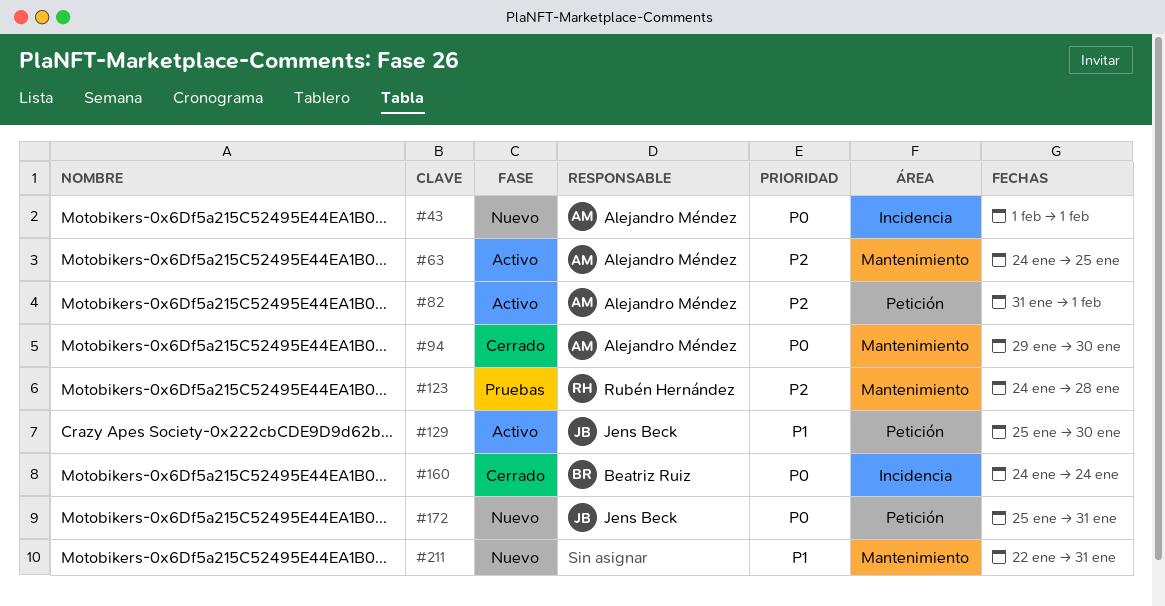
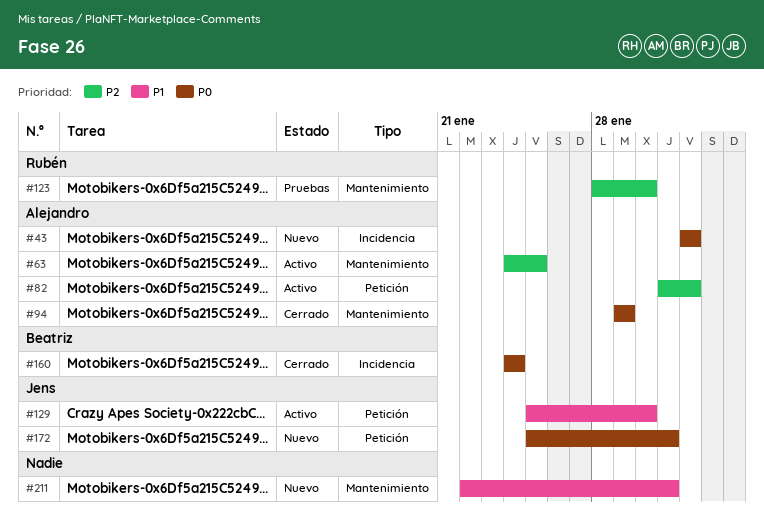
#94, due: Jan 30 -> Jan 29
#123, start: Jan 24 -> Jan 28
#123, due: Jan 28 -> Jan 30

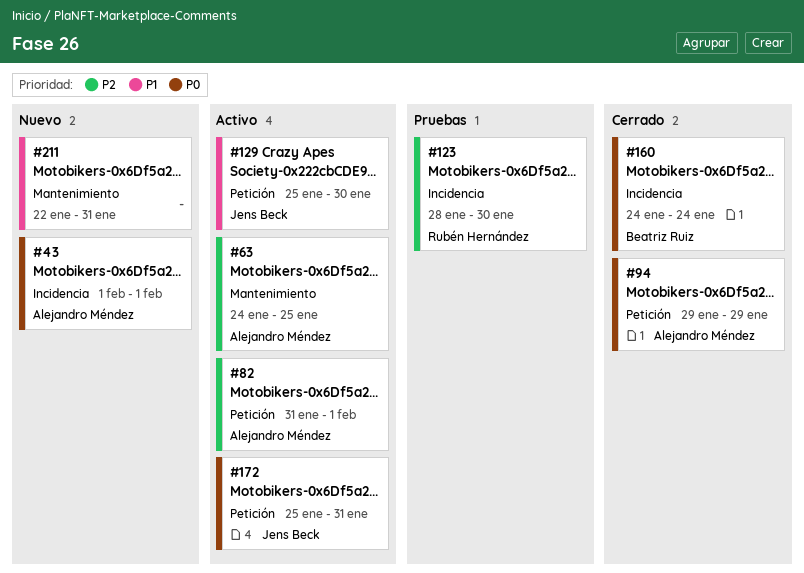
#94, label: Mantenimiento -> Petición
#123, label: Mantenimiento -> Incidencia
#172, status: Nuevo -> Activo

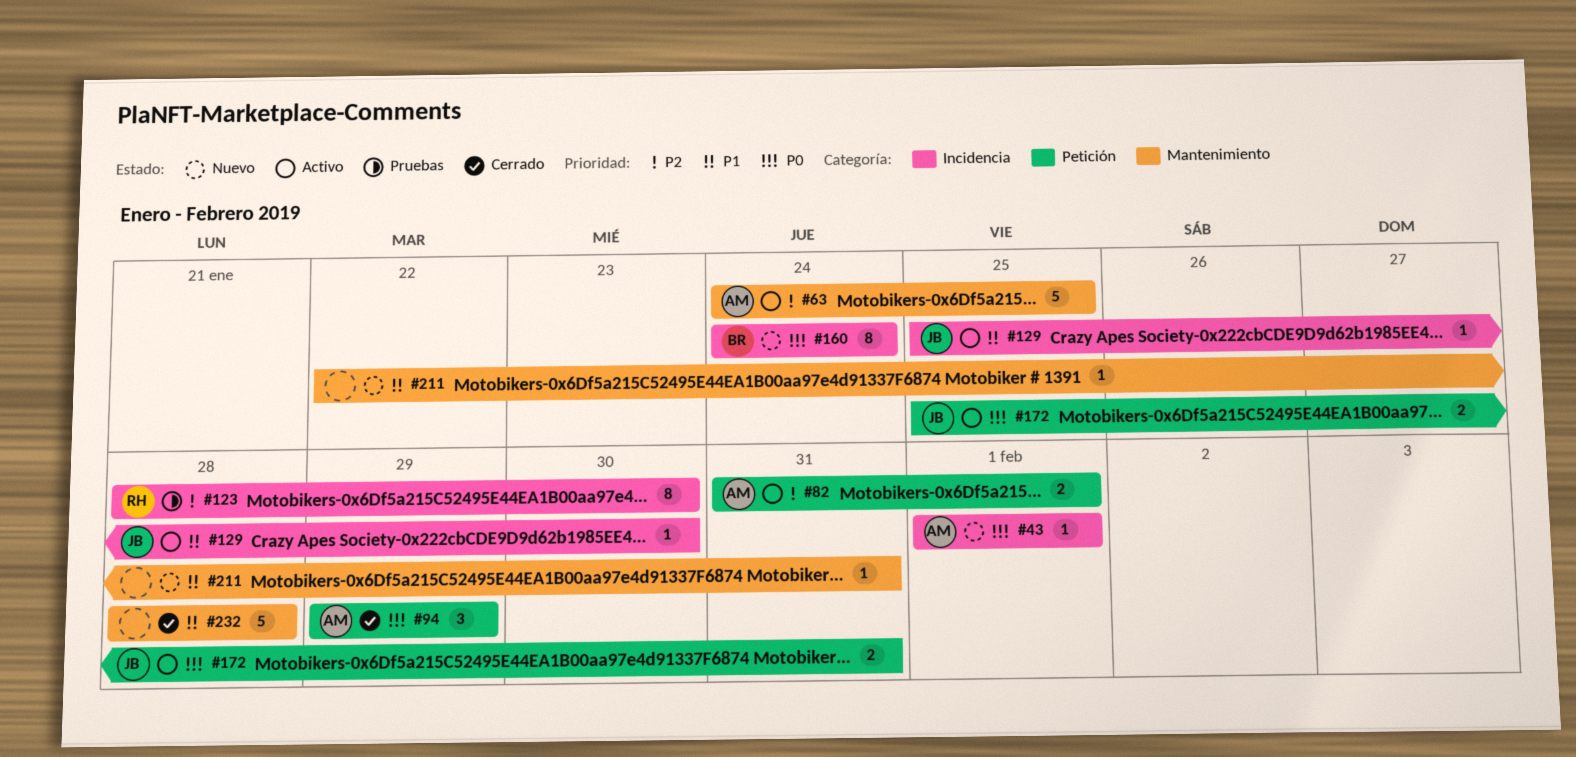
#129, label: Petición -> Incidencia
#160, status: Cerrado -> Nuevo
#232: none -> present

